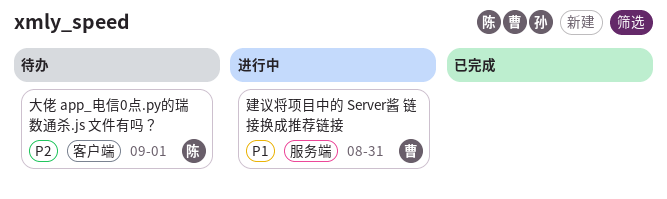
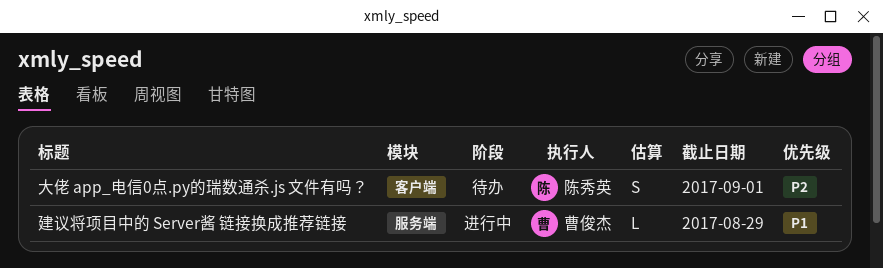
建议将项目中的 Server酱 链接换成推荐链接, due: Aug 31 -> Aug 29

